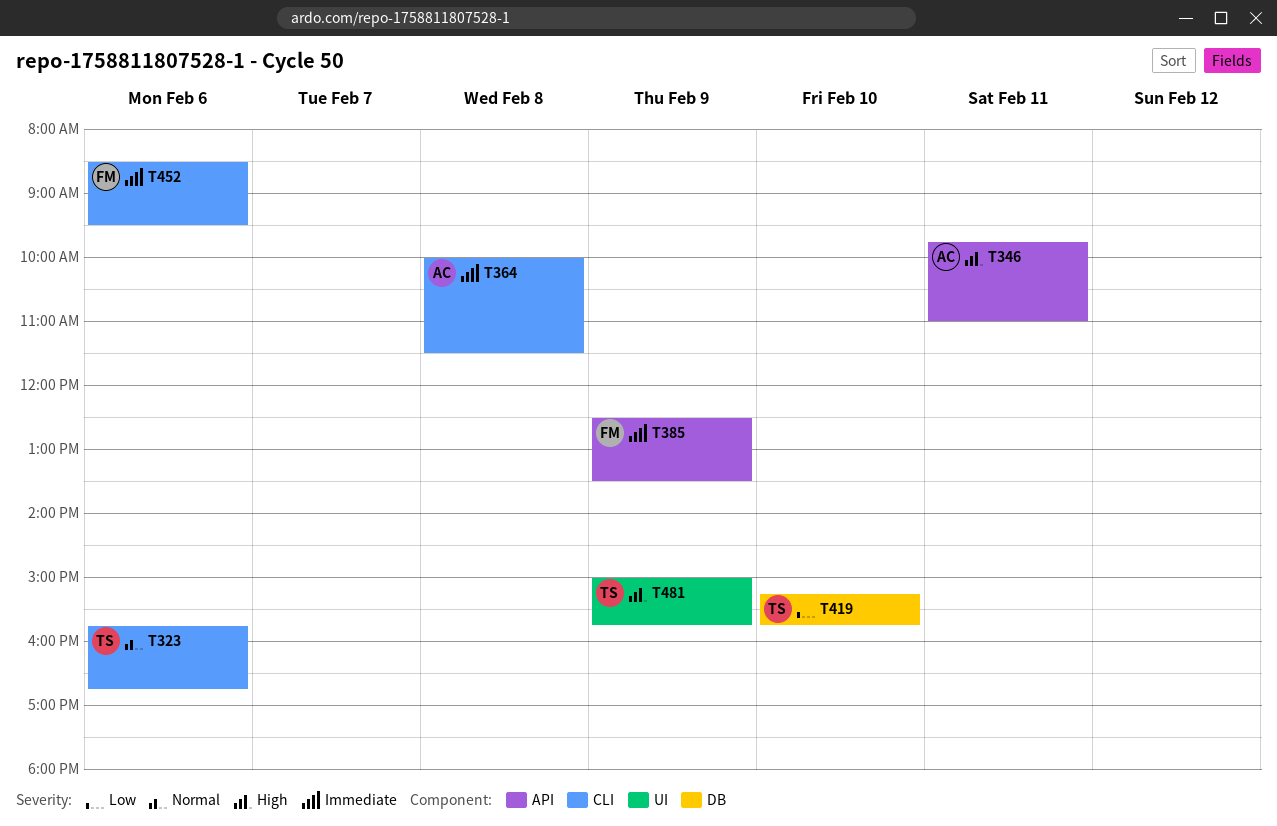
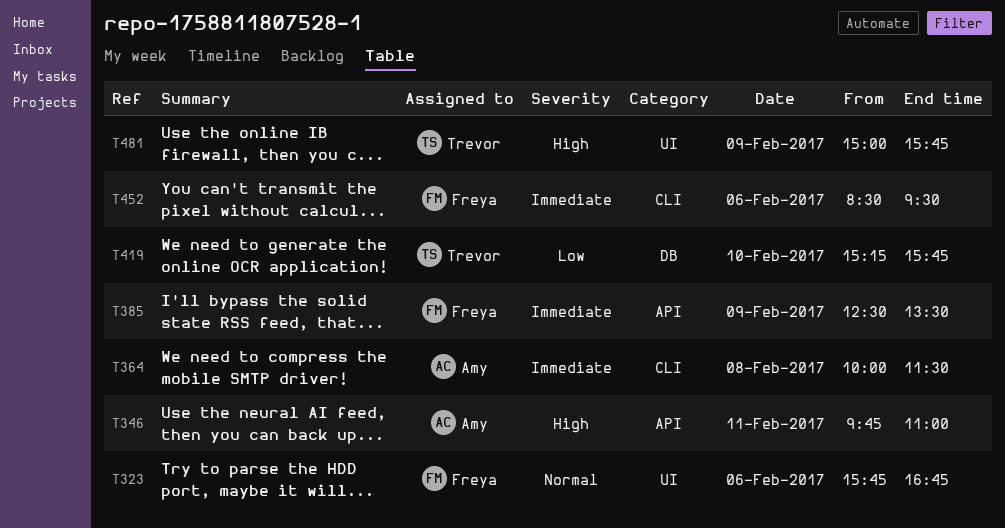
T323, owner: Trevor -> Freya
T323, label: CLI -> UI

